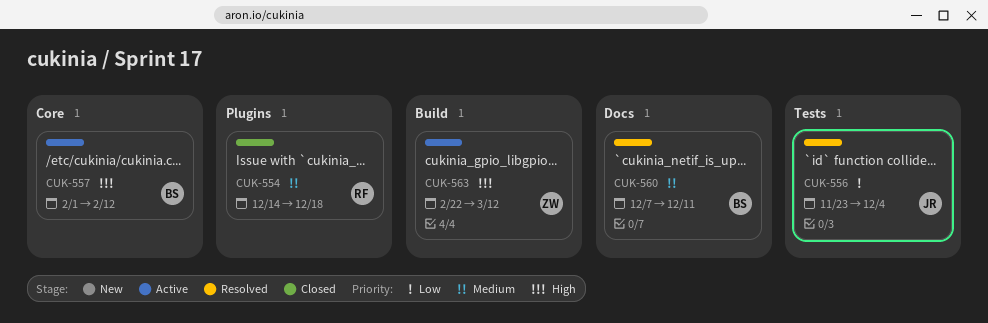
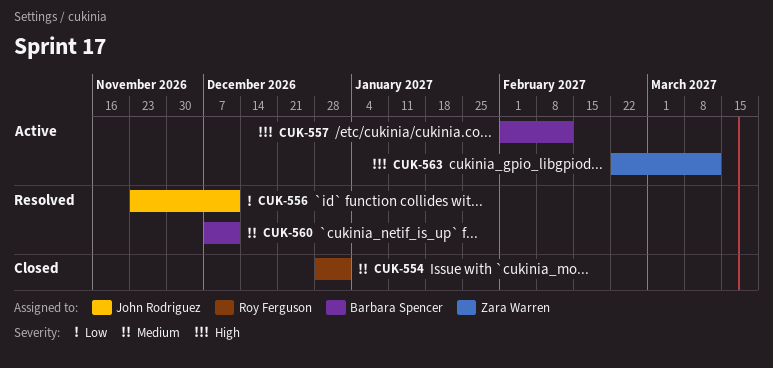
CUK-554, start: Dec 14 -> Dec 28
CUK-554, due: Dec 18 -> Jan 1
CUK-556, due: Dec 4 -> Dec 11

